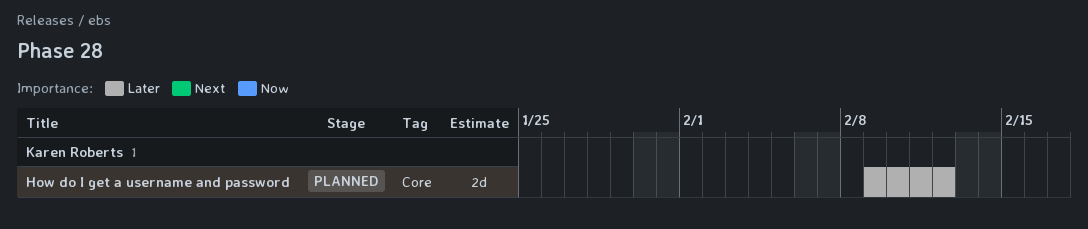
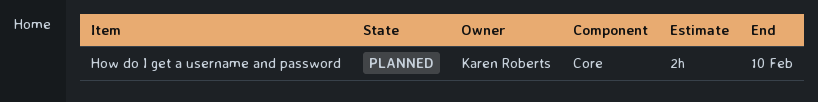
How do I get a username and password, estimate: 2d -> 2h
How do I get a username and password, due: Feb 12 -> Feb 10

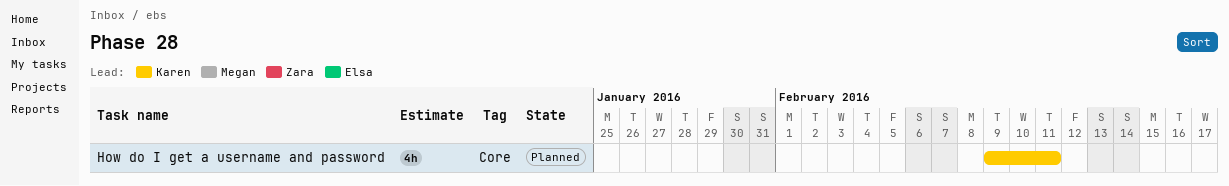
How do I get a username and password, estimate: 2h -> 4h
How do I get a username and password, due: Feb 10 -> Feb 11

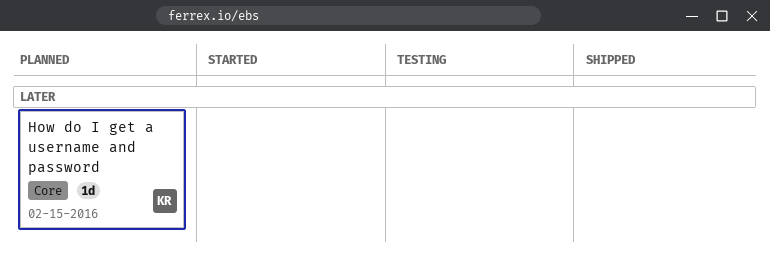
How do I get a username and password, estimate: 4h -> 1d
How do I get a username and password, due: Feb 11 -> Feb 15

